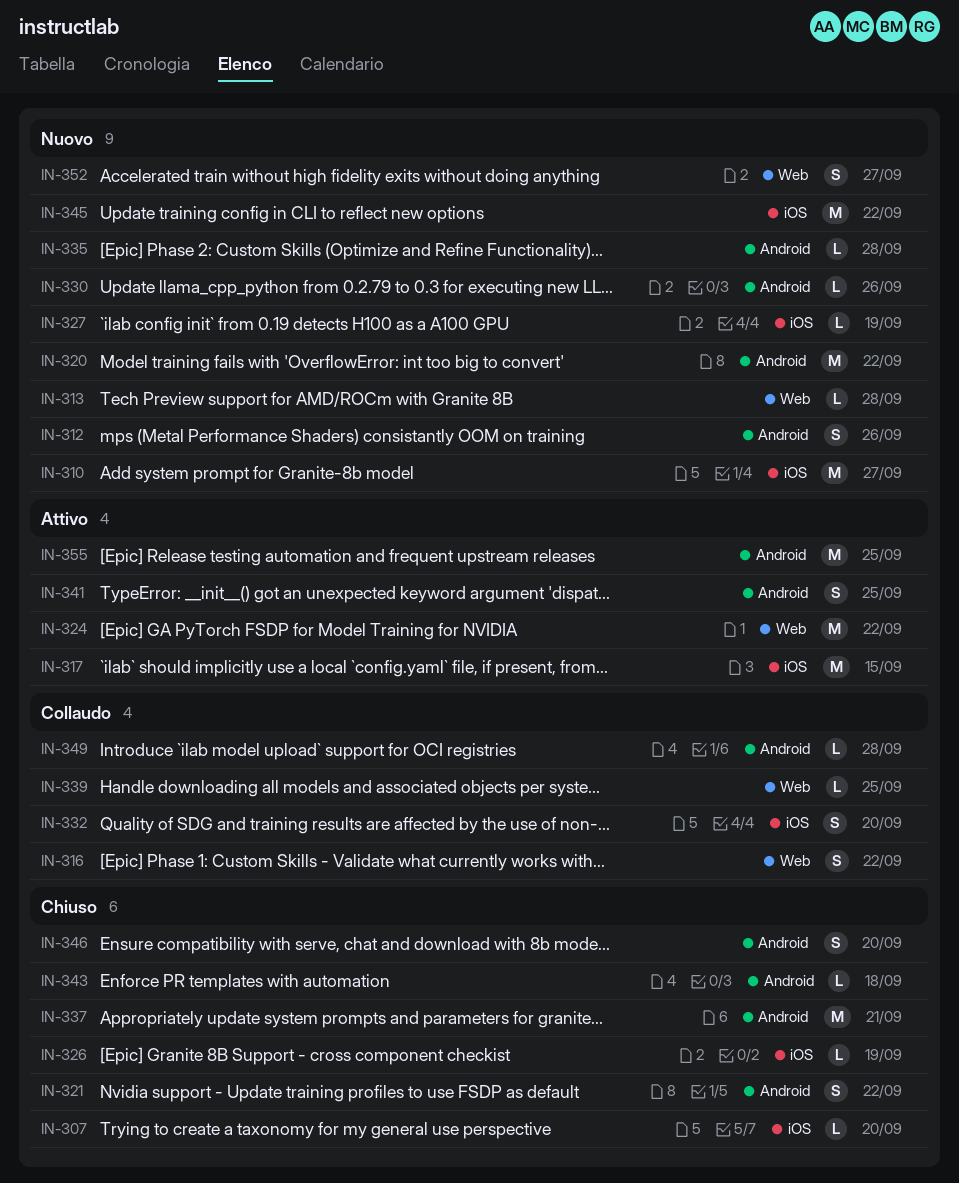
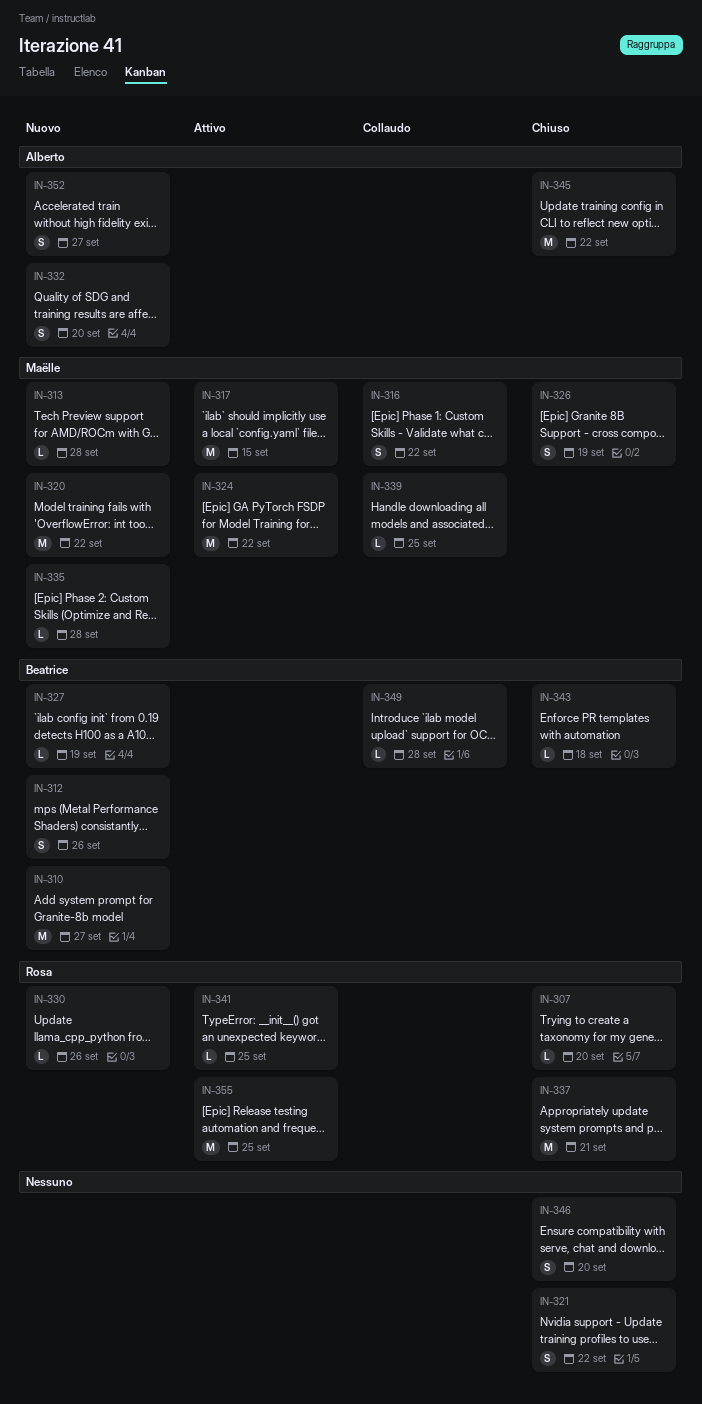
IN-326, estimate: L -> S
IN-332, status: Collaudo -> Nuovo
IN-341, estimate: S -> L
IN-345, status: Nuovo -> Chiuso

